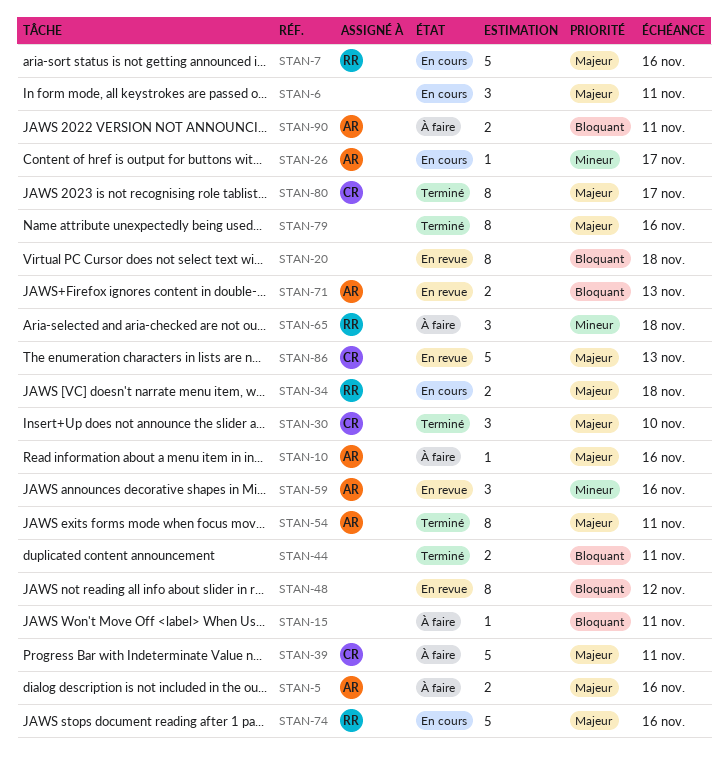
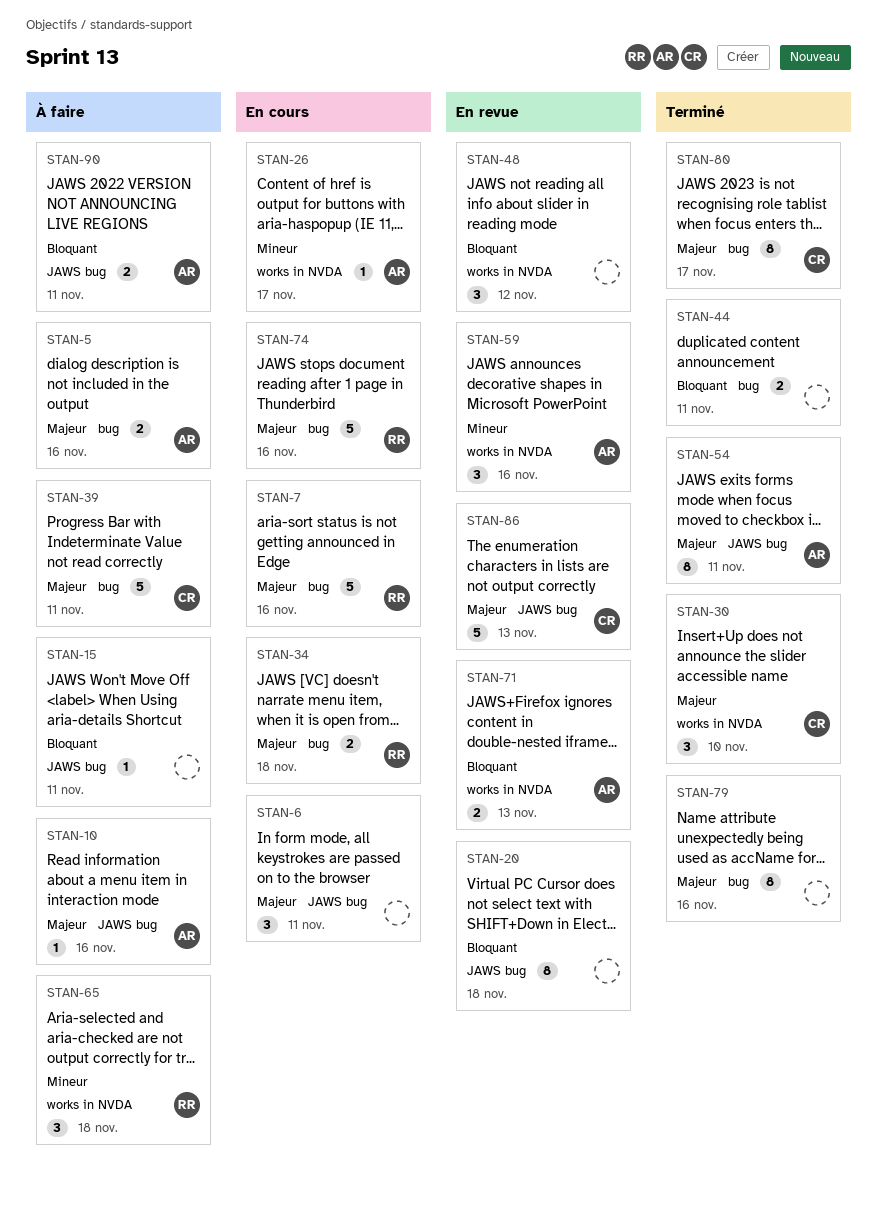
STAN-48, estimate: 8 -> 3

